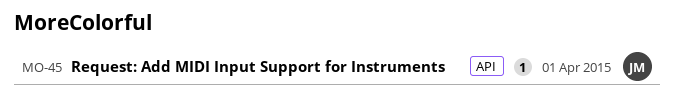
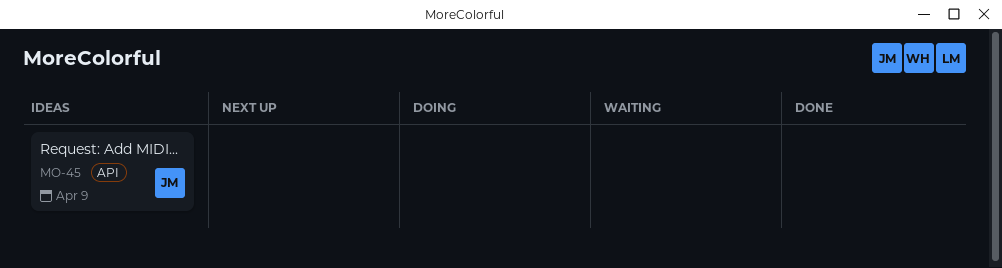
MO-45, due: Apr 1 -> Apr 9

